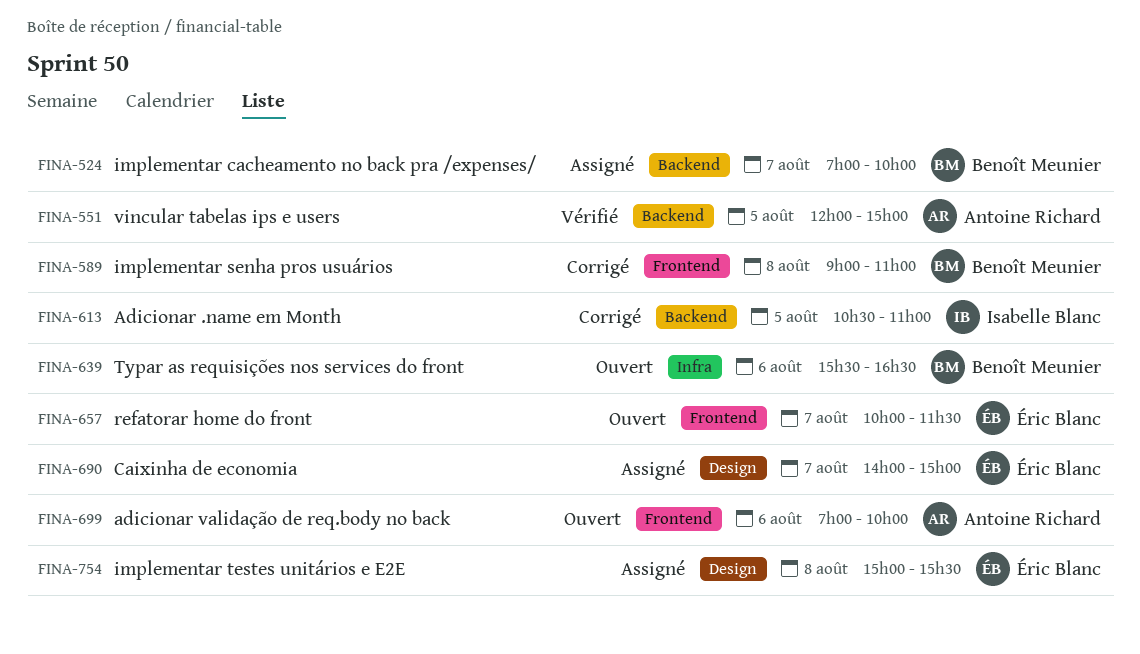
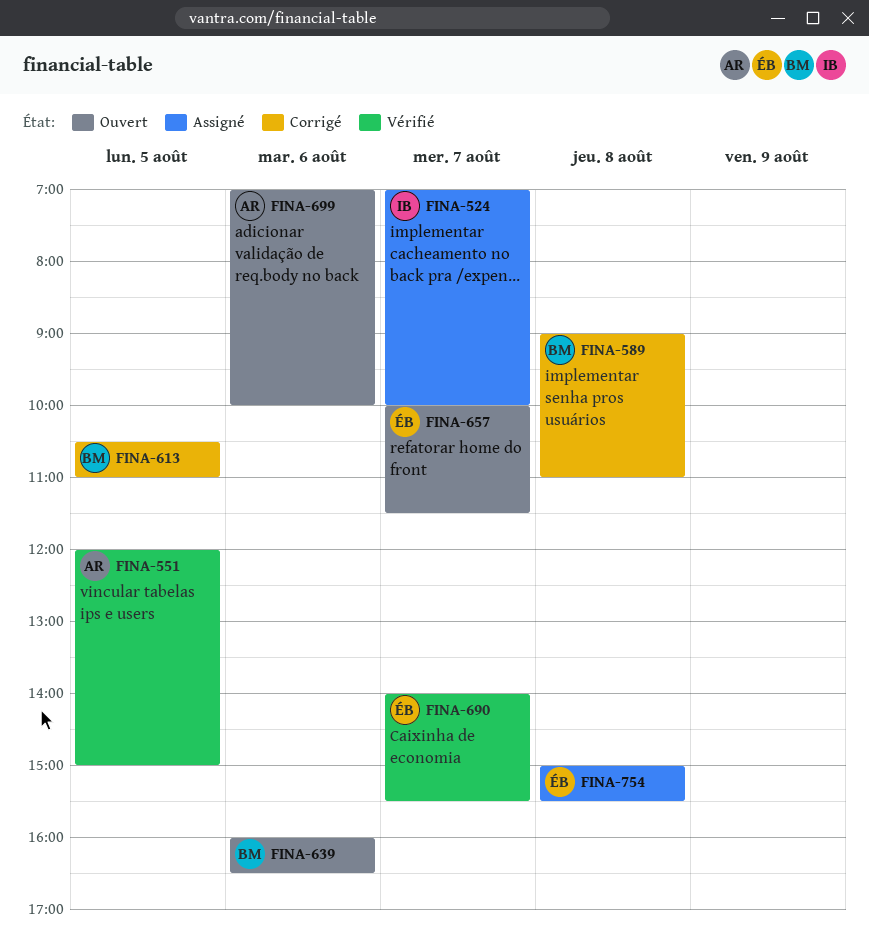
FINA-524, owner: Benoît Meunier -> Isabelle Blanc
FINA-613, owner: Isabelle Blanc -> Benoît Meunier
FINA-639, begins: 15:30 -> 16:00
FINA-690, status: Assigné -> Vérifié
FINA-690, ends: 15:00 -> 15:30

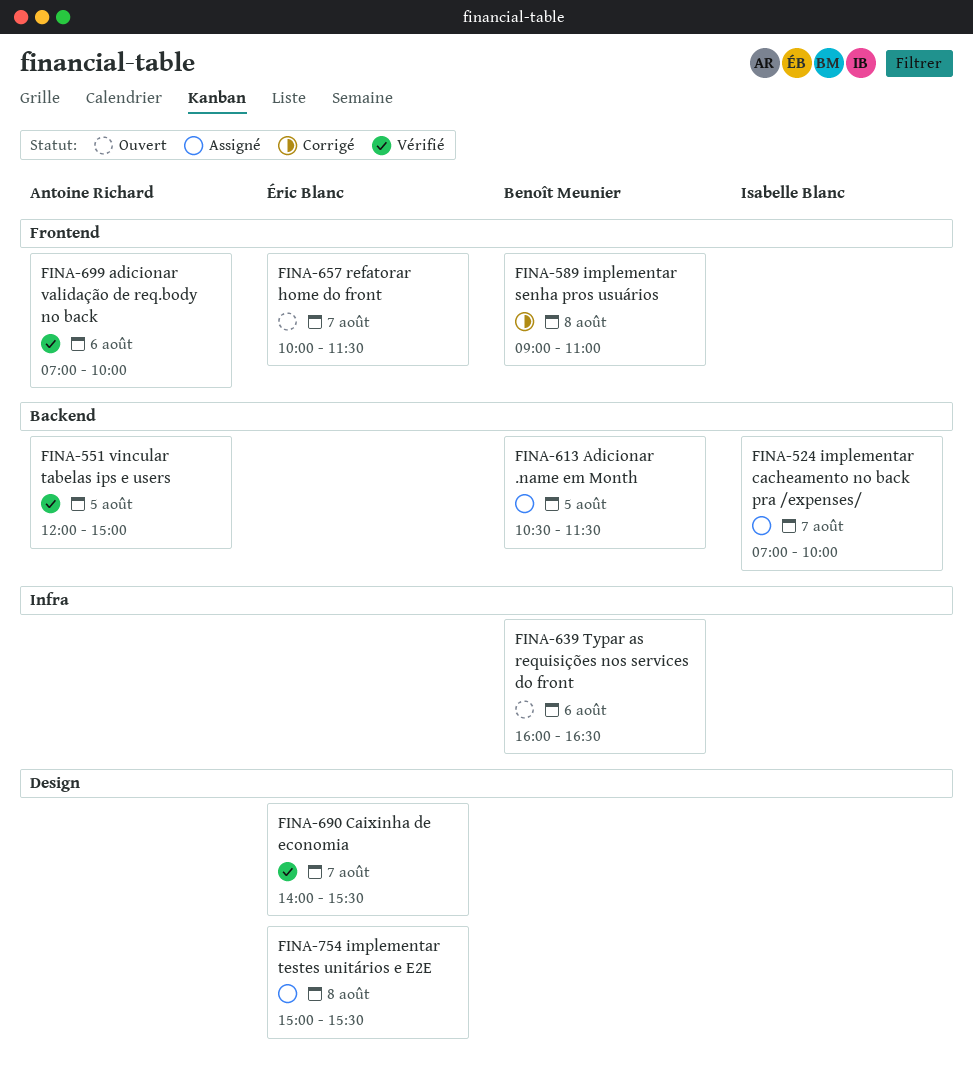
FINA-613, status: Corrigé -> Assigné
FINA-613, ends: 11:00 -> 11:30
FINA-699, status: Ouvert -> Vérifié

